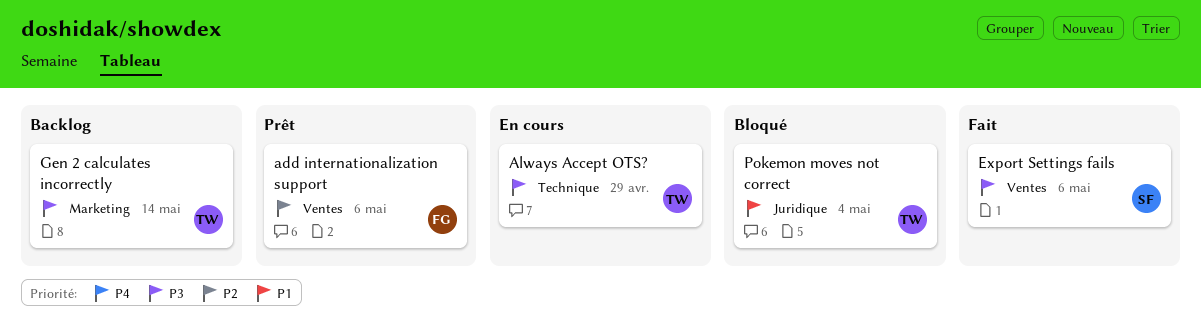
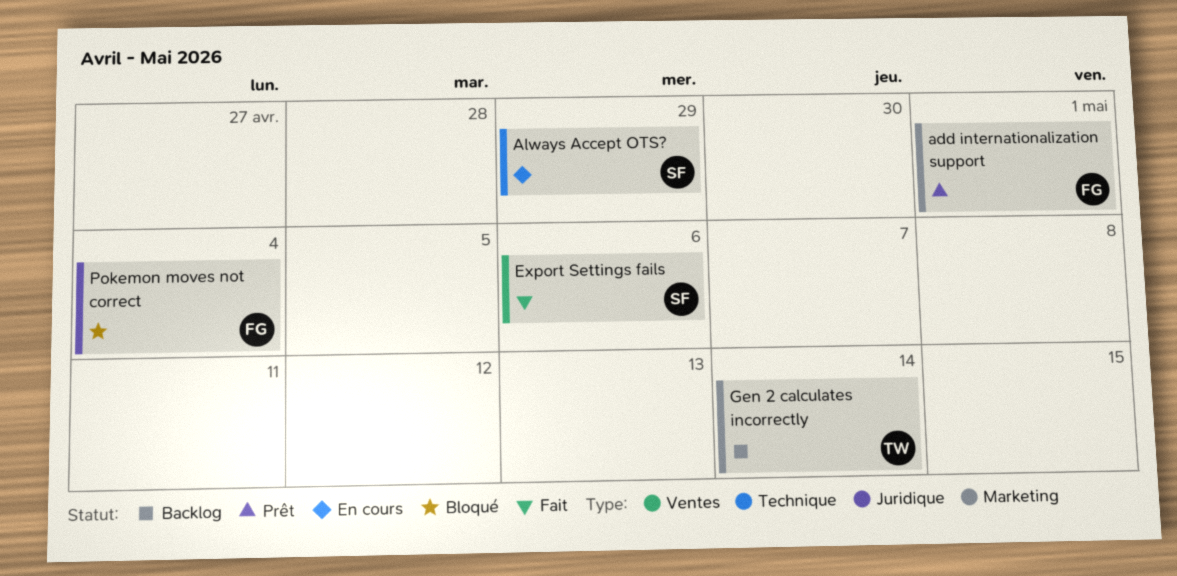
add internationalization support, label: Ventes -> Marketing
add internationalization support, due: May 6 -> May 1
Always Accept OTS?, owner: TW -> SF
Pokemon moves not correct, owner: TW -> FG

